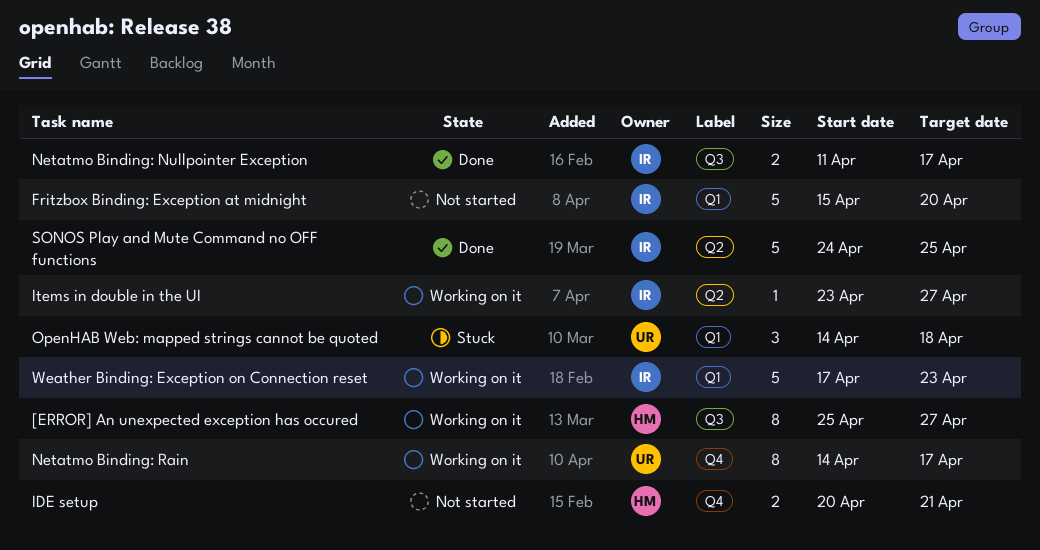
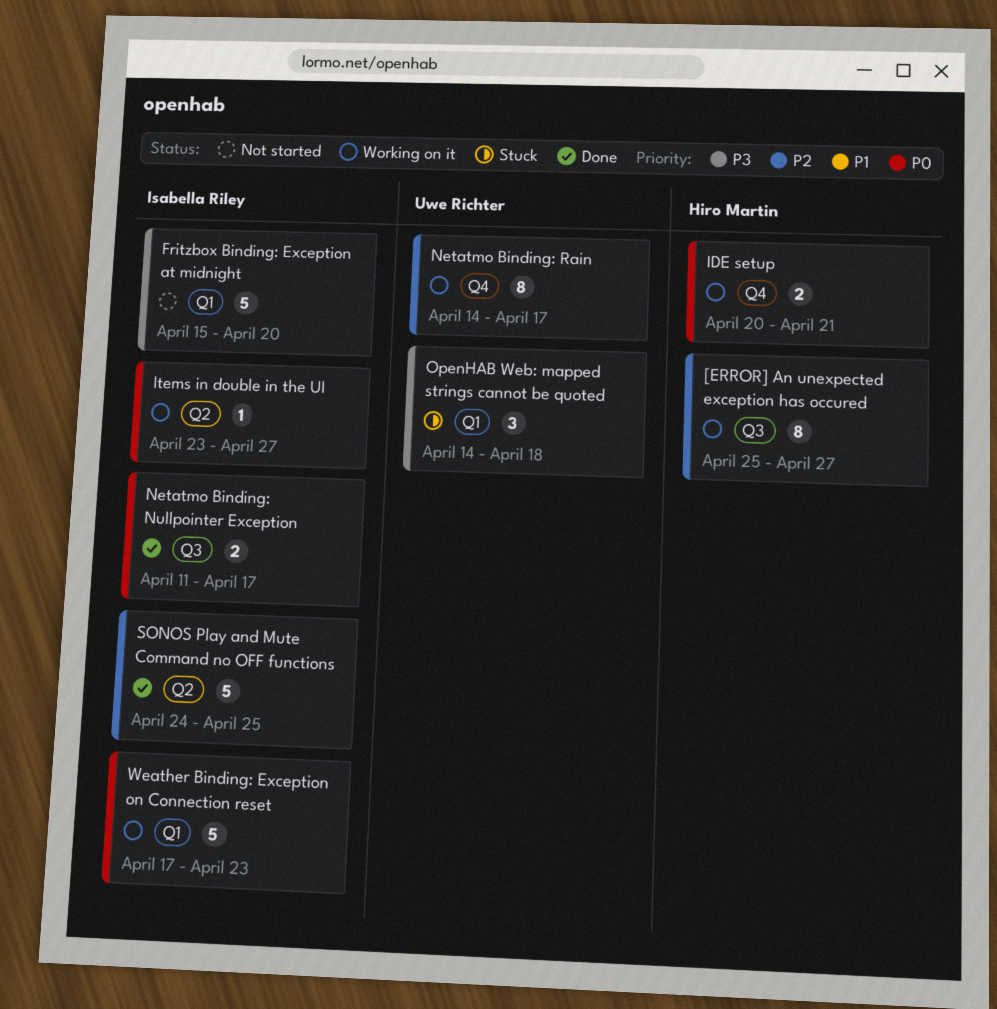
IDE setup, status: Not started -> Working on it

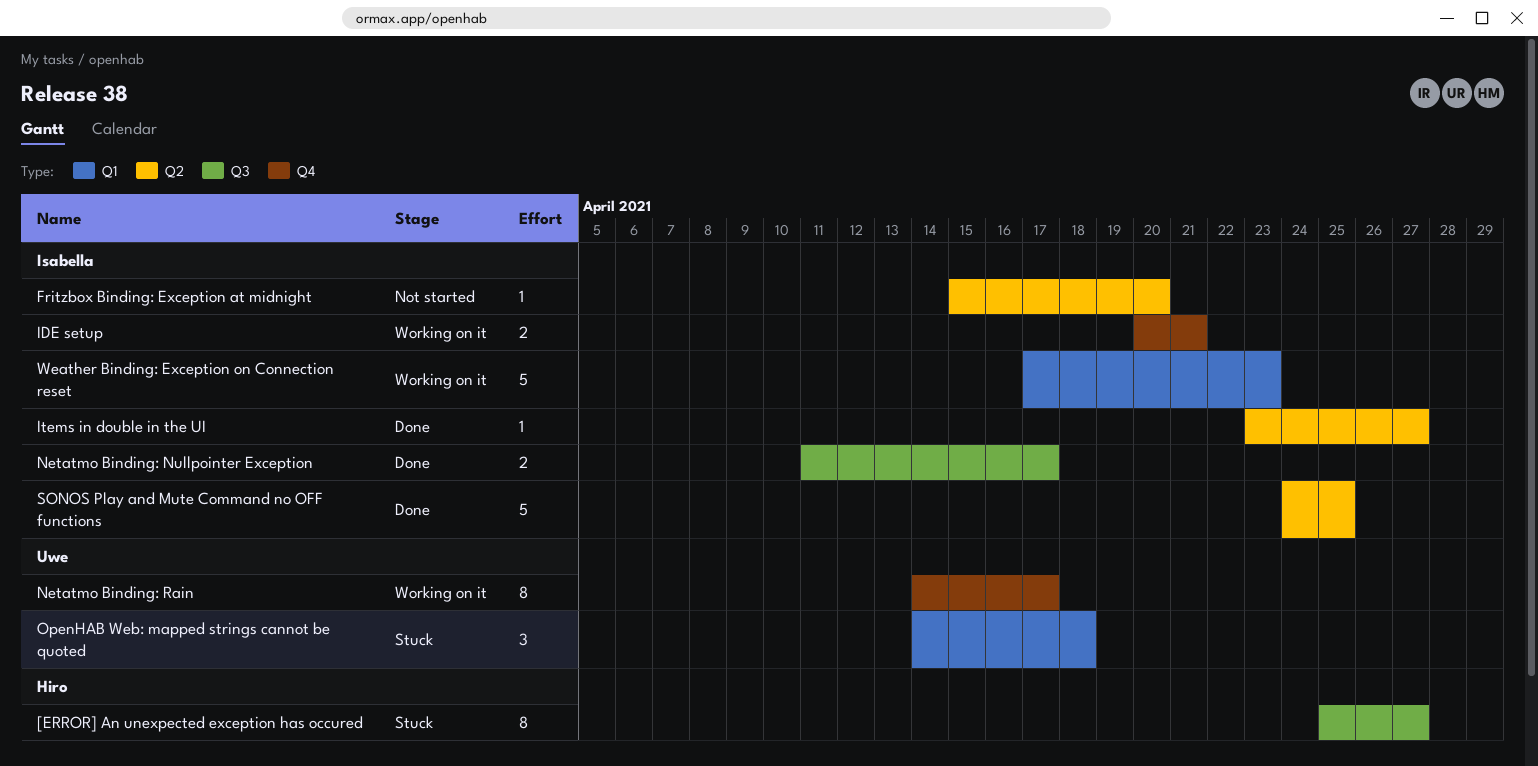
[ERROR] An unexpected exception has occured, status: Working on it -> Stuck
Fritzbox Binding: Exception at midnight, label: Q1 -> Q2
Fritzbox Binding: Exception at midnight, estimate: 5 -> 1
IDE setup, owner: Hiro Martin -> Isabella Riley
Items in double in the UI, status: Working on it -> Done

